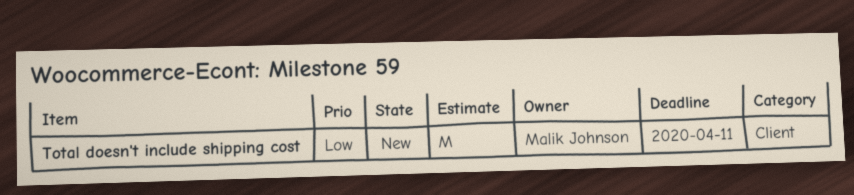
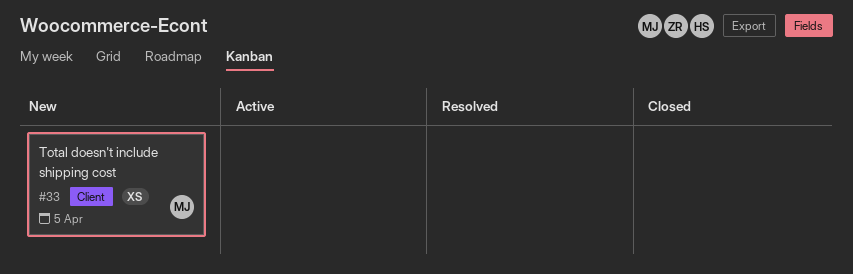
Total doesn't include shipping cost, estimate: M -> XS
Total doesn't include shipping cost, due: Apr 11 -> Apr 5

